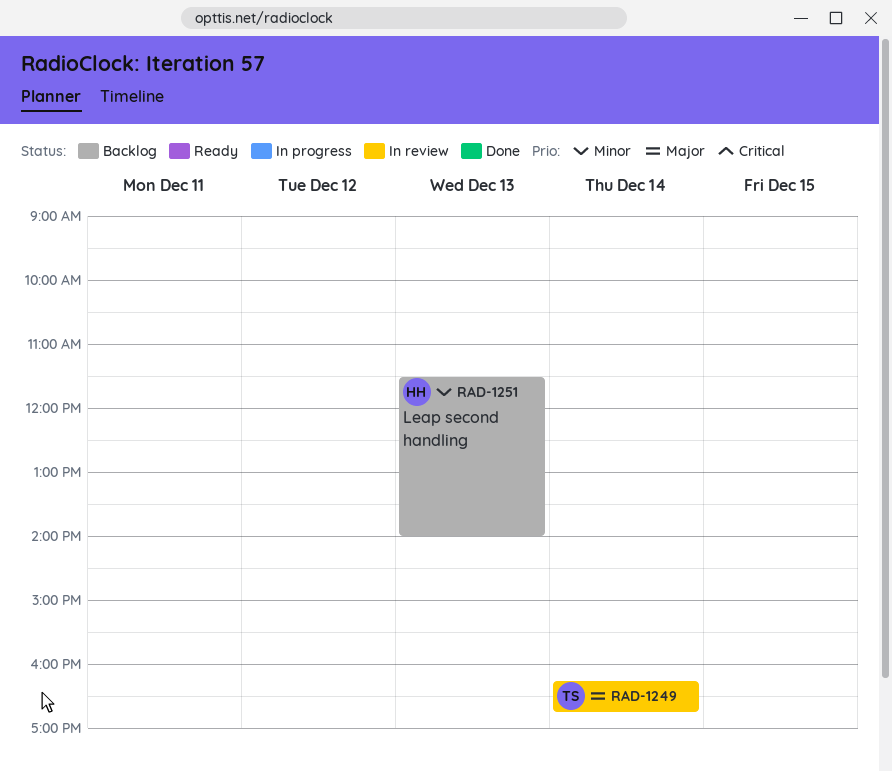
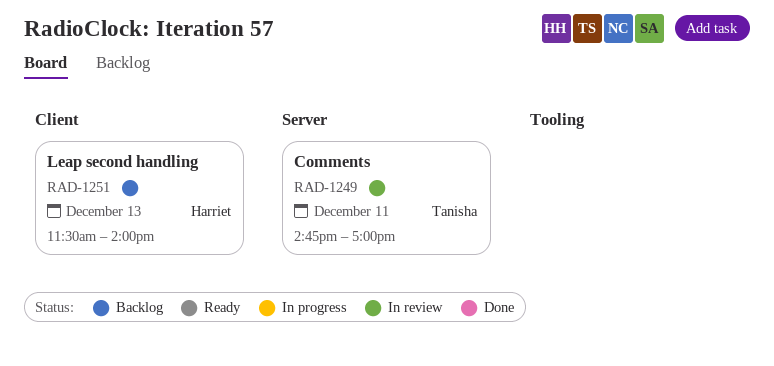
RAD-1249, day: Dec 14 -> Dec 11
RAD-1249, begins: 16:15 -> 14:45
RAD-1249, ends: 16:45 -> 17:00

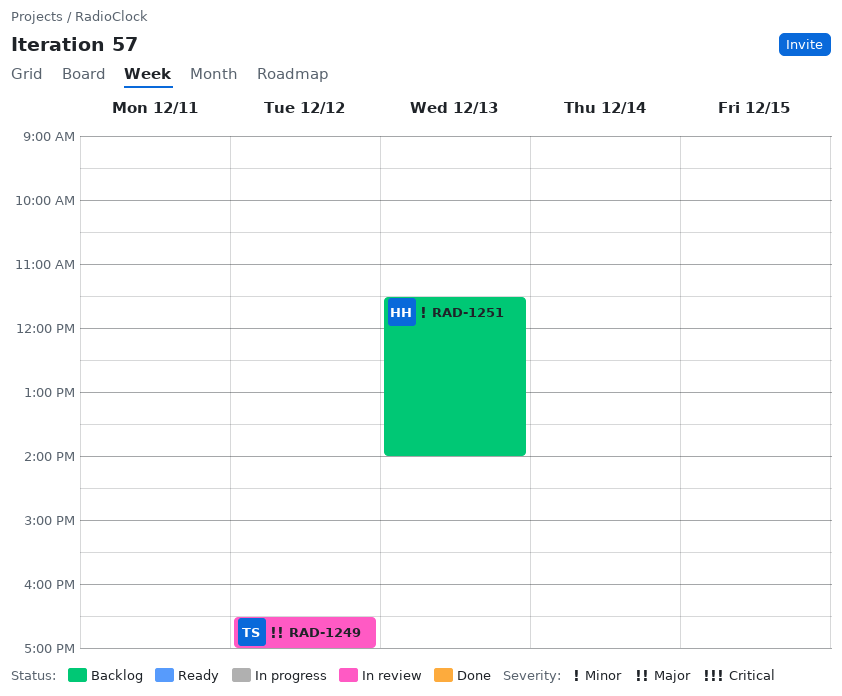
RAD-1249, day: Dec 11 -> Dec 12
RAD-1249, begins: 14:45 -> 16:30

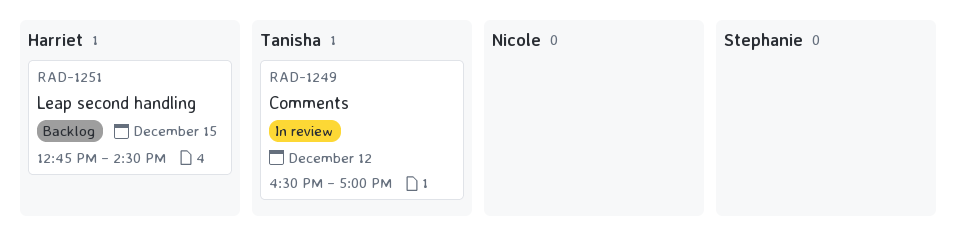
RAD-1251, day: Dec 13 -> Dec 15
RAD-1251, begins: 11:30 -> 12:45
RAD-1251, ends: 14:00 -> 14:30

